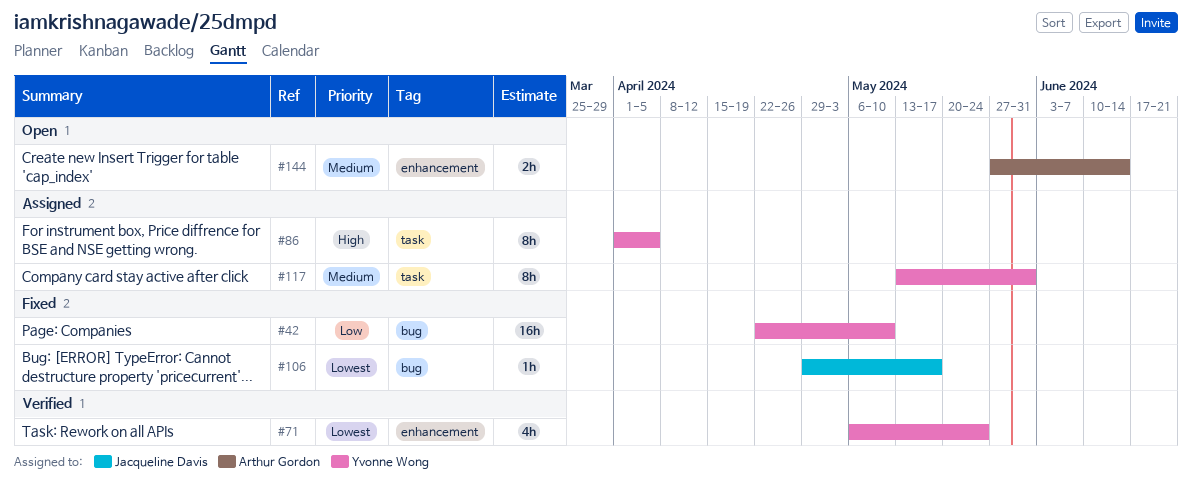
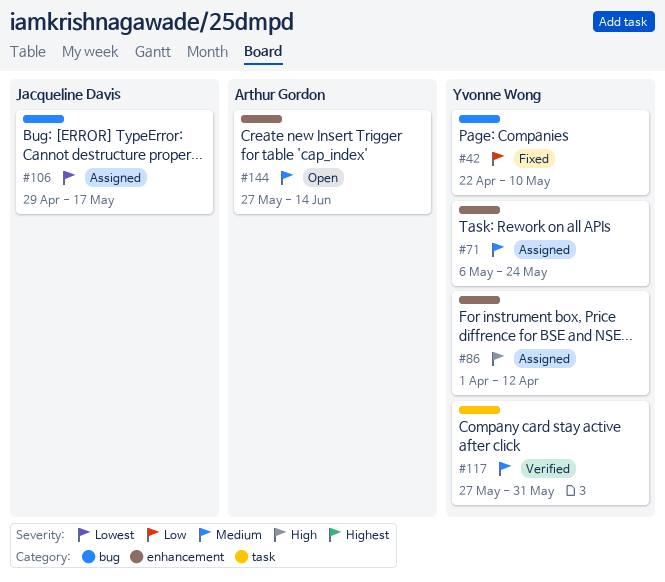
#71, status: Verified -> Assigned
#71, priority: Lowest -> Medium
#86, label: task -> enhancement
#86, due: Apr 5 -> Apr 12
#106, status: Fixed -> Assigned
#117, status: Assigned -> Verified
#117, start: May 13 -> May 27

